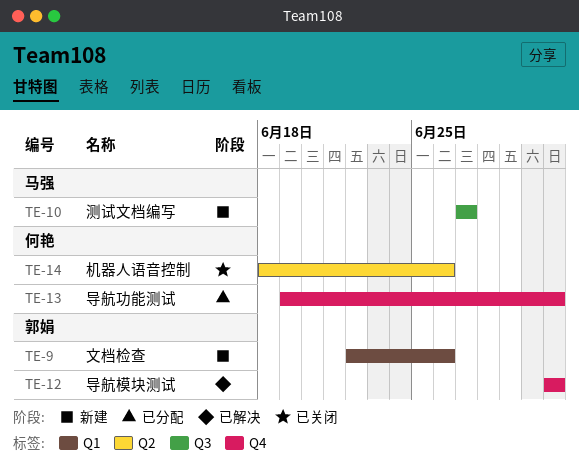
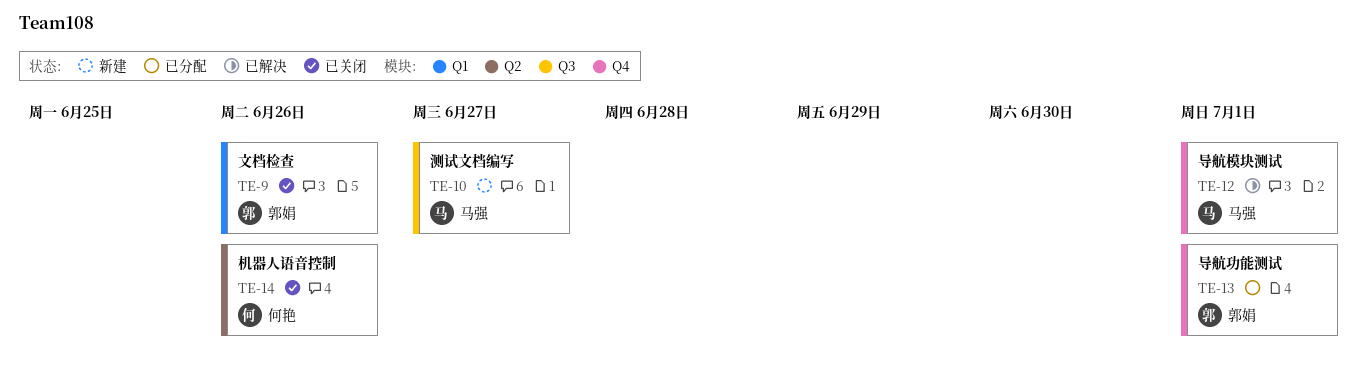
TE-9, status: 新建 -> 已关闭
TE-12, owner: 郭娟 -> 马强
TE-13, owner: 何艳 -> 郭娟

